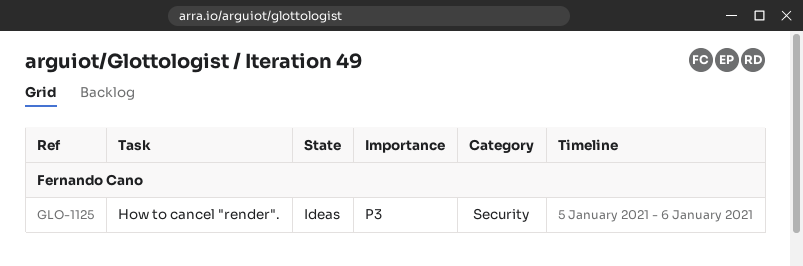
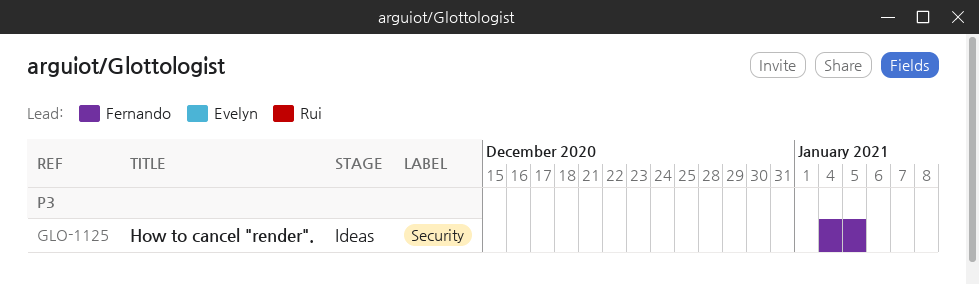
GLO-1125, start: Jan 5 -> Jan 4
GLO-1125, due: Jan 6 -> Jan 5

